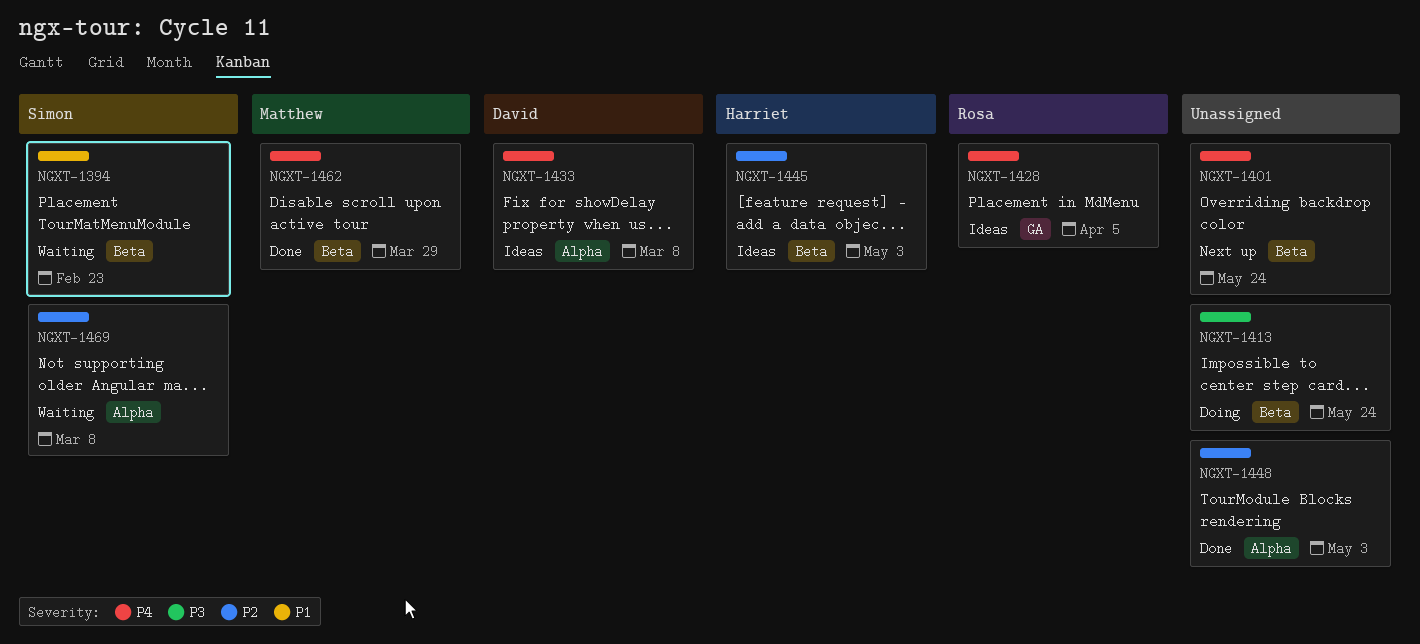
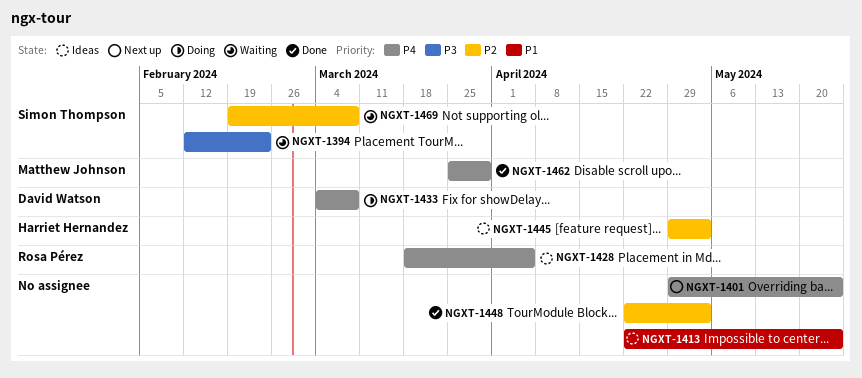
NGXT-1394, priority: P1 -> P3
NGXT-1413, status: Doing -> Ideas
NGXT-1413, priority: P3 -> P1
NGXT-1433, status: Ideas -> Doing

